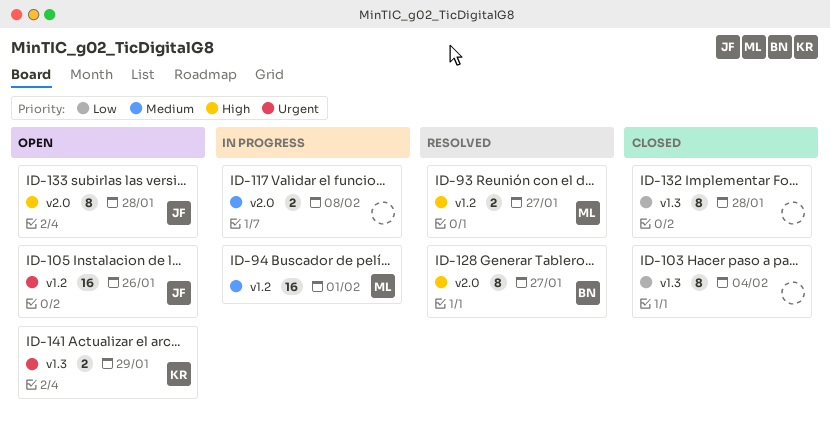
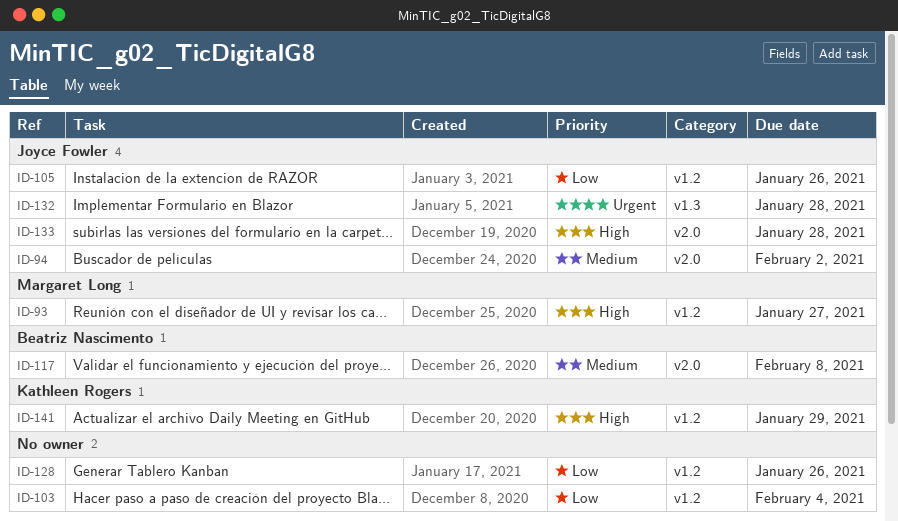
ID-94, owner: Margaret Long -> Joyce Fowler
ID-94, label: v1.2 -> v2.0
ID-94, due: Feb 1 -> Feb 2
ID-103, label: v1.3 -> v1.2
ID-105, priority: Urgent -> Low
ID-117, owner: none -> Beatriz Nascimento
ID-128, owner: Beatriz Nascimento -> none
ID-128, priority: High -> Low
ID-128, label: v2.0 -> v1.2
ID-128, due: Jan 27 -> Jan 26
ID-132, owner: none -> Joyce Fowler
ID-132, priority: Low -> Urgent
ID-141, priority: Urgent -> High
ID-141, label: v1.3 -> v1.2

